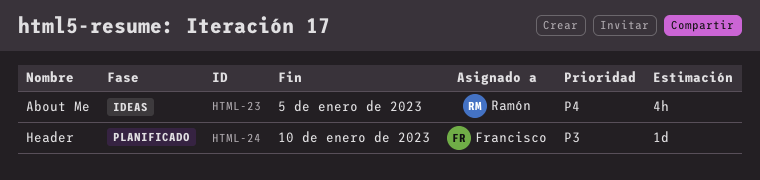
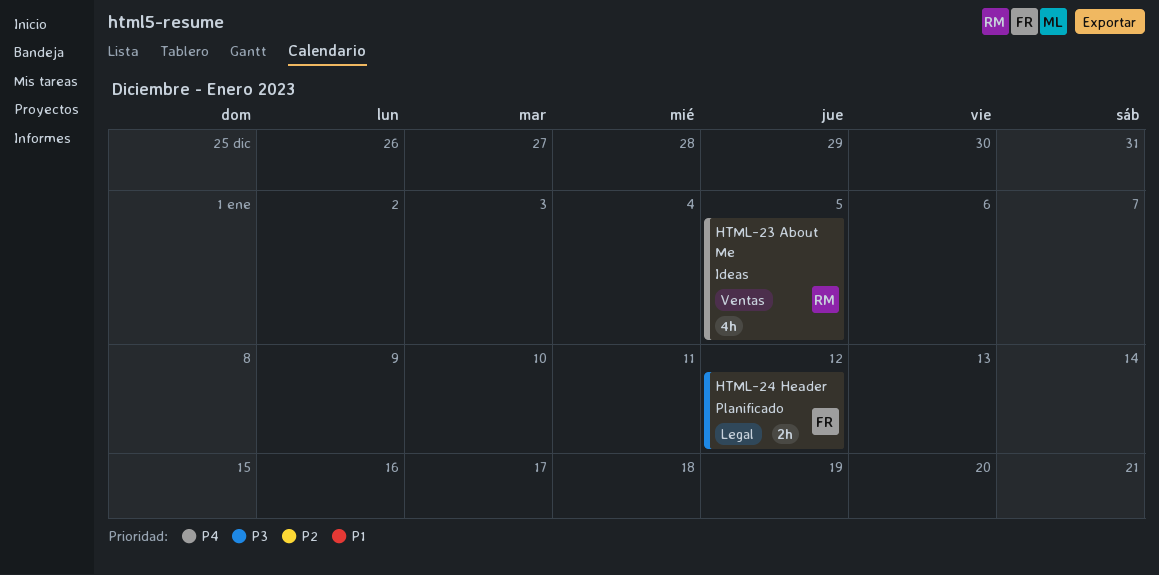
HTML-24, estimate: 1d -> 2h
HTML-24, due: Jan 10 -> Jan 12

